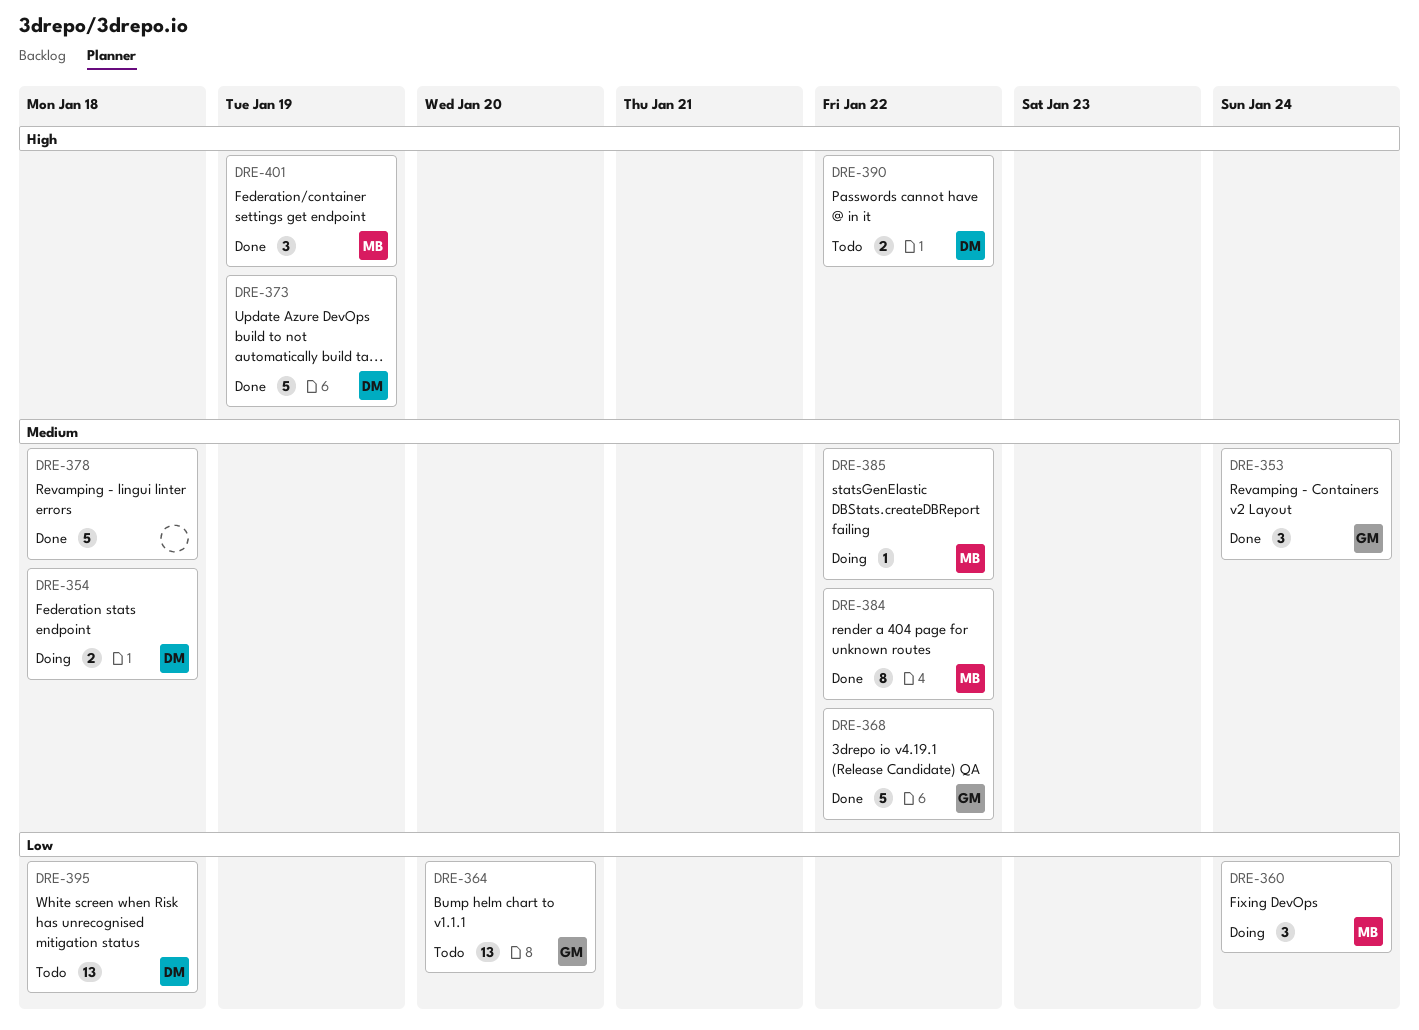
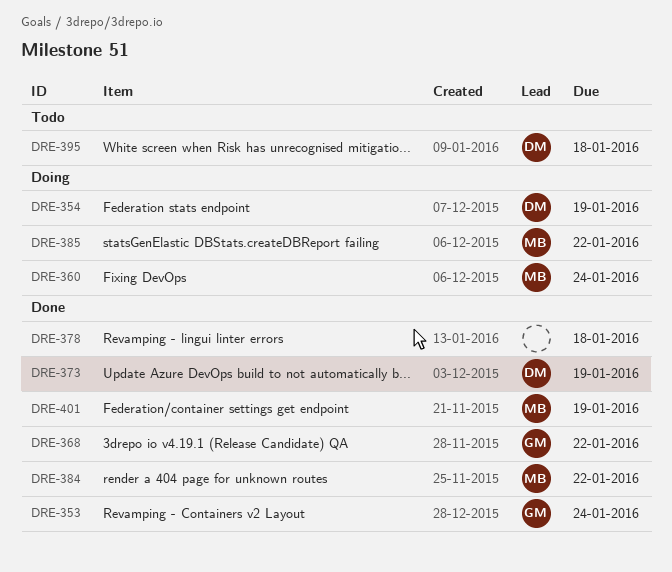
DRE-354, due: Jan 18 -> Jan 19
DRE-364: present -> none
DRE-390: present -> none

